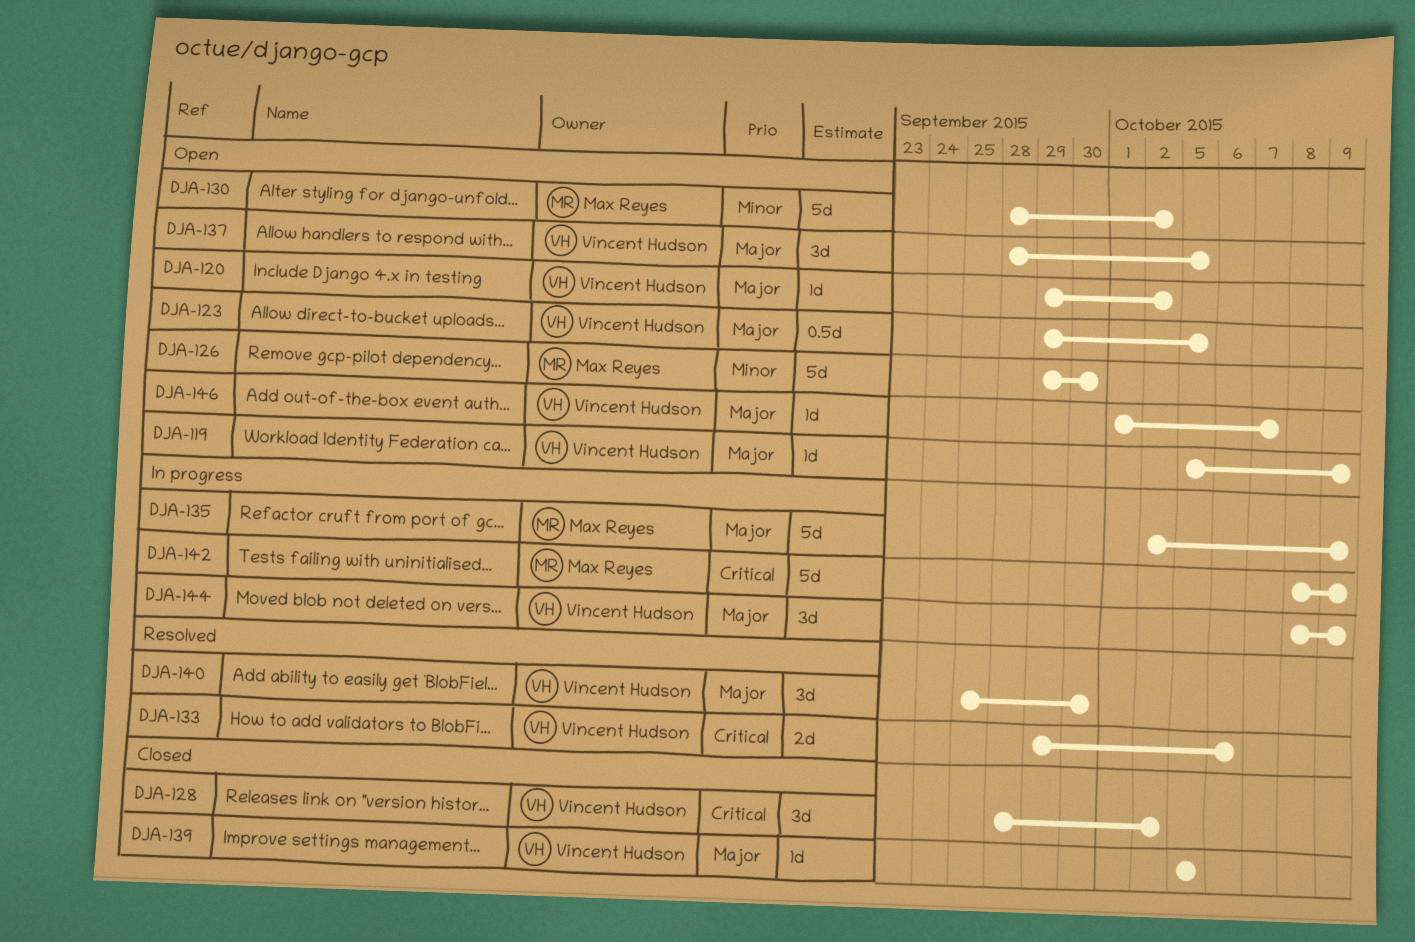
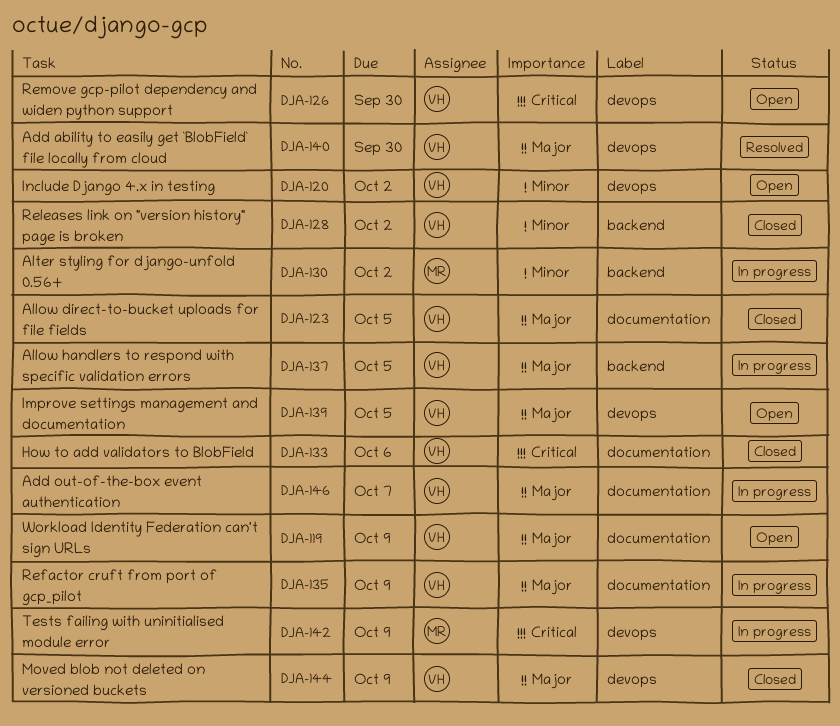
DJA-120, priority: Major -> Minor
DJA-123, status: Open -> Closed
DJA-126, owner: Max Reyes -> Vincent Hudson
DJA-126, priority: Minor -> Critical
DJA-128, priority: Critical -> Minor
DJA-130, status: Open -> In progress
DJA-133, status: Resolved -> Closed
DJA-135, owner: Max Reyes -> Vincent Hudson
DJA-137, status: Open -> In progress
DJA-139, status: Closed -> Open
DJA-144, status: In progress -> Closed
DJA-146, status: Open -> In progress

